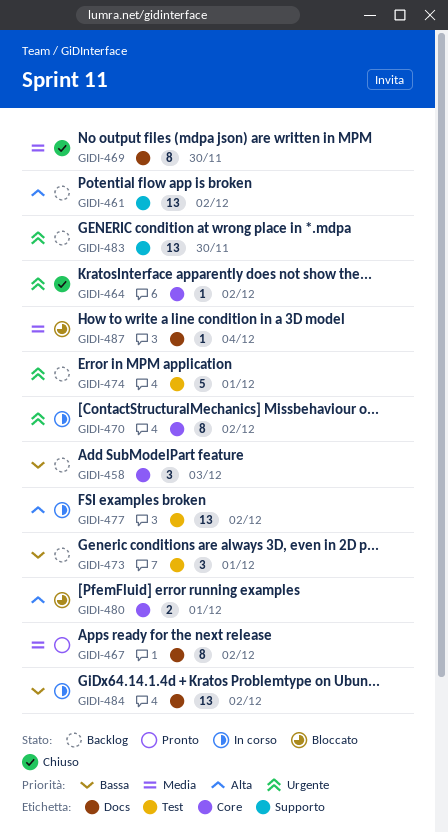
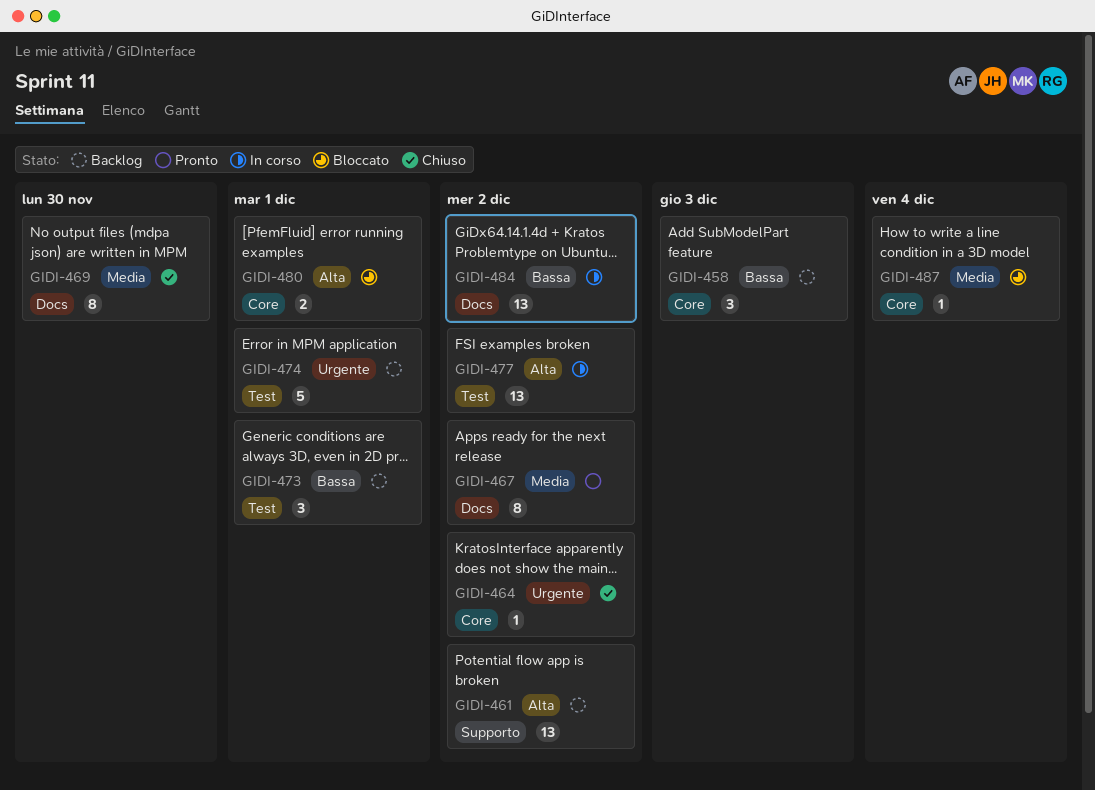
GIDI-470: present -> none
GIDI-483: present -> none
GIDI-487, label: Docs -> Core

